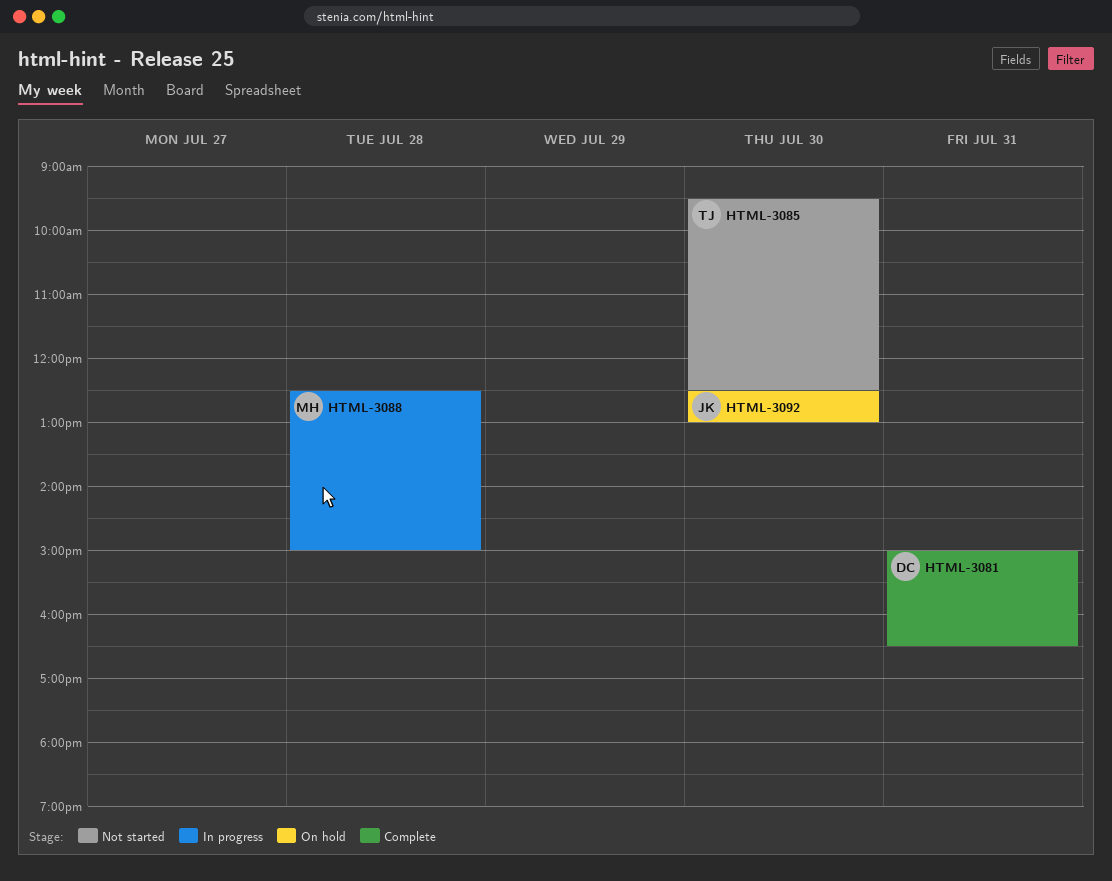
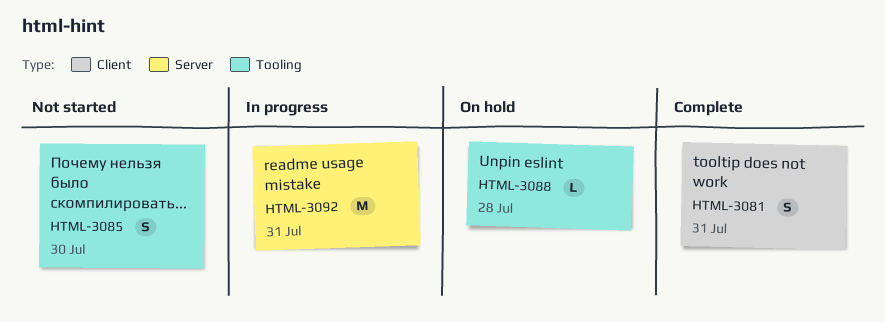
HTML-3088, status: In progress -> On hold
HTML-3092, status: On hold -> In progress
HTML-3092, day: Jul 30 -> Jul 31

